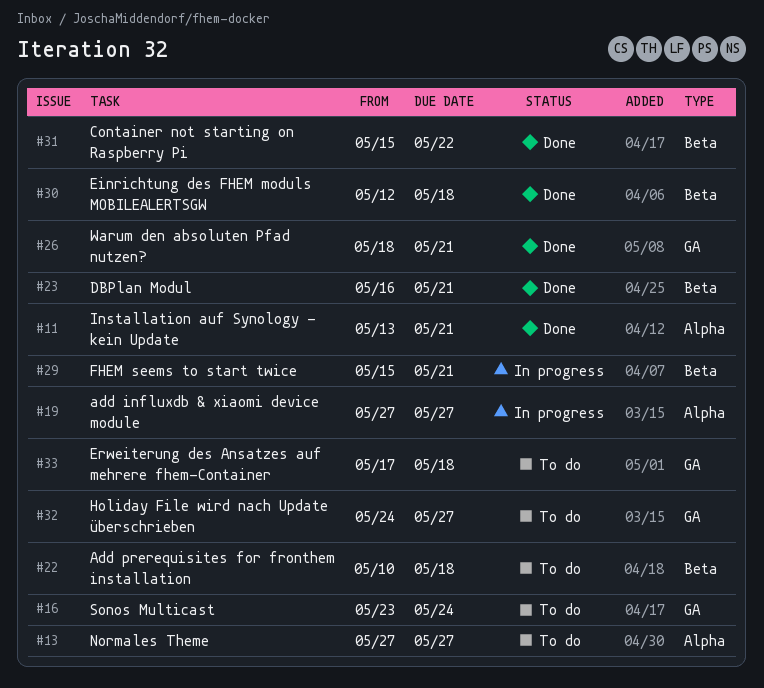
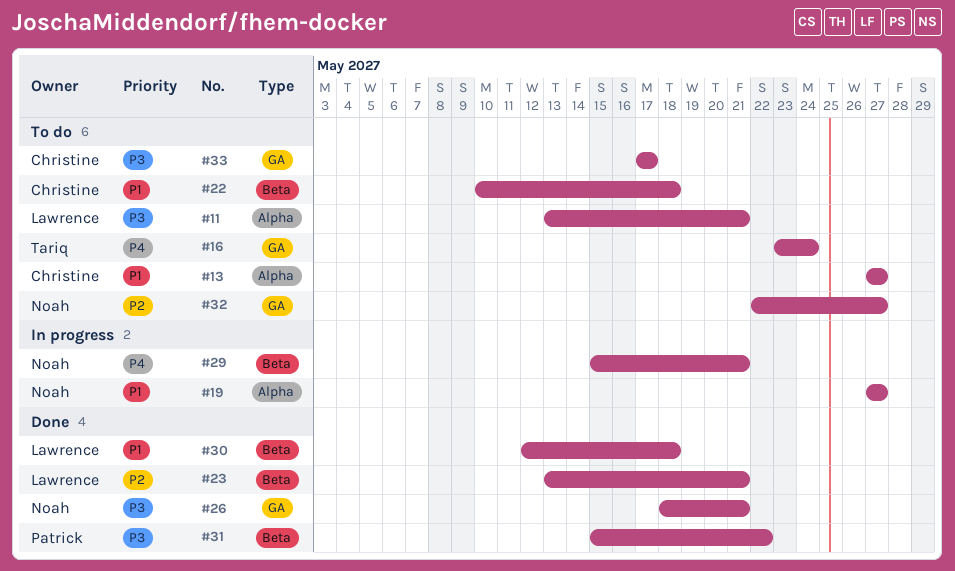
#11, status: Done -> To do
#23, start: May 16 -> May 13
#32, start: May 24 -> May 22
#33, due: May 18 -> May 17

